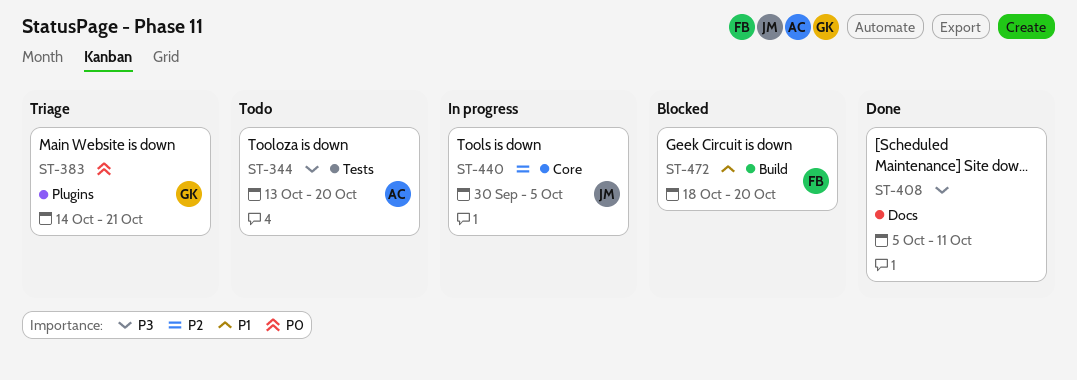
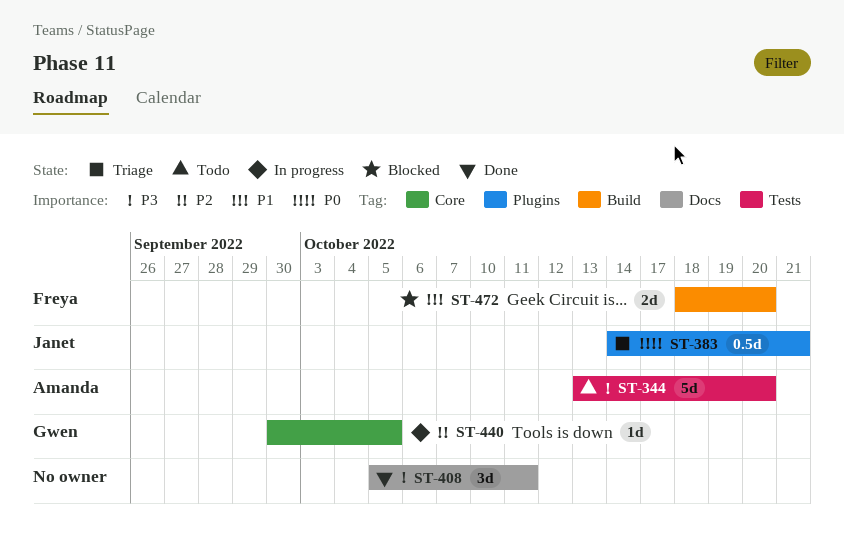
ST-383, owner: Gwen -> Janet
ST-440, owner: Janet -> Gwen

